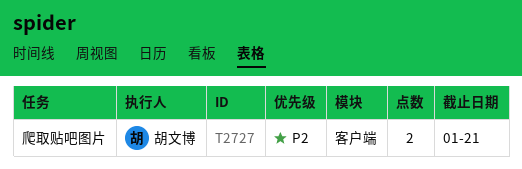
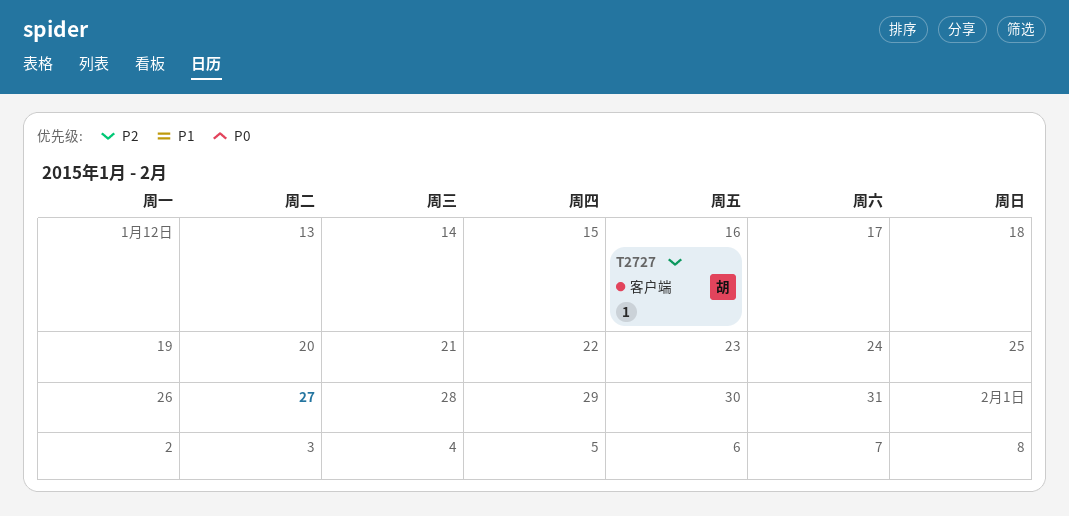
T2727, estimate: 2 -> 1
T2727, due: Jan 21 -> Jan 16

